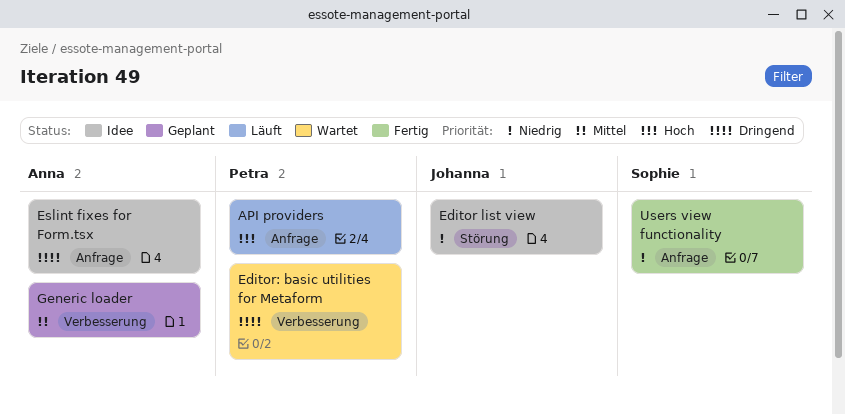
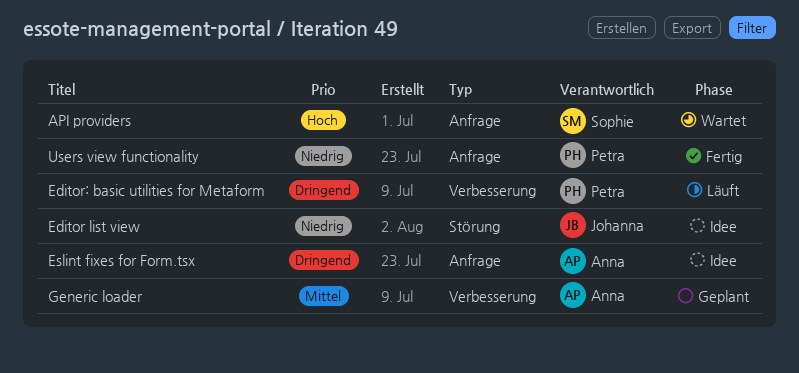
API providers, status: Läuft -> Wartet
API providers, owner: Petra -> Sophie
Editor: basic utilities for Metaform, status: Wartet -> Läuft
Users view functionality, owner: Sophie -> Petra

